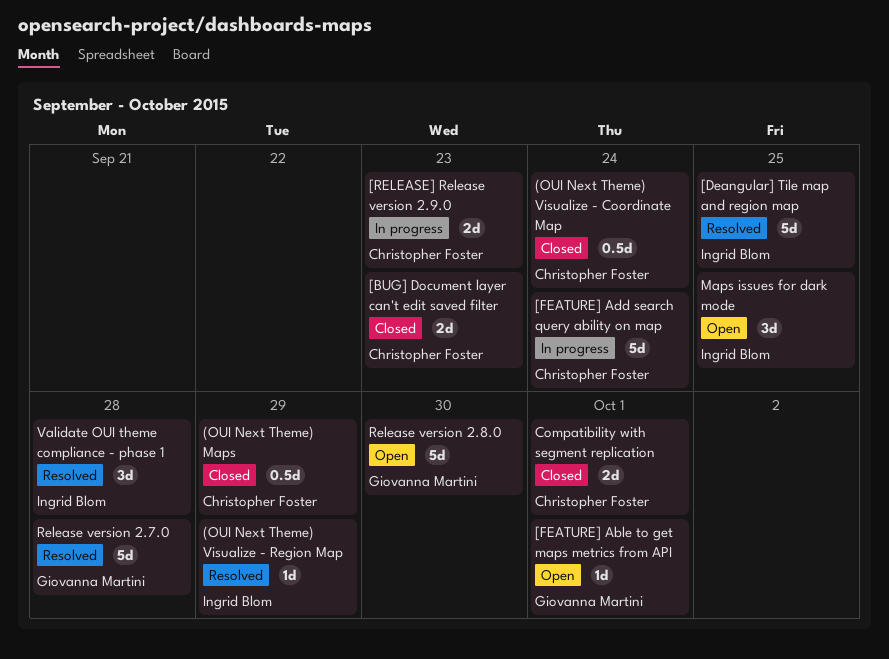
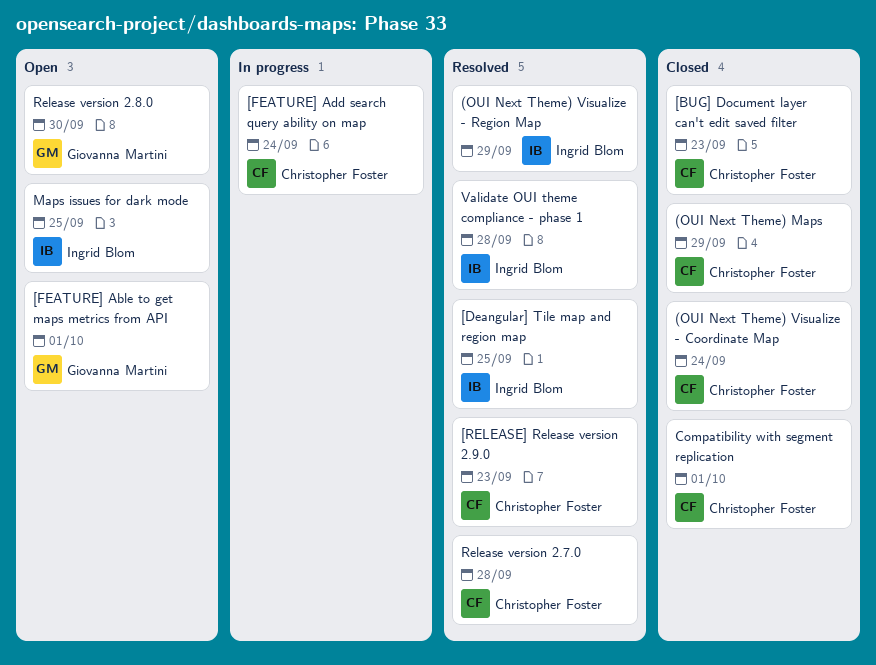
[RELEASE] Release version 2.9.0, status: In progress -> Resolved
Release version 2.7.0, owner: Giovanna Martini -> Christopher Foster

